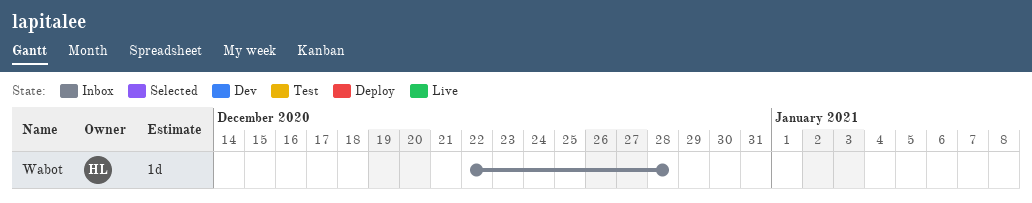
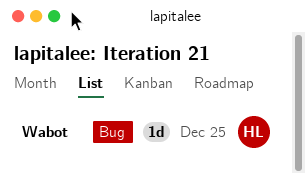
Wabot, due: Dec 28 -> Dec 25

